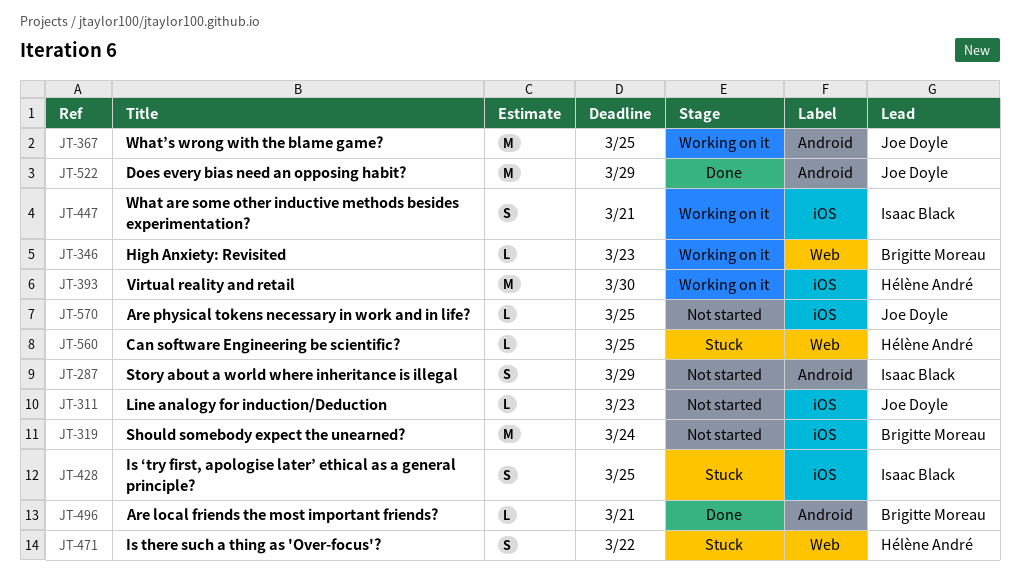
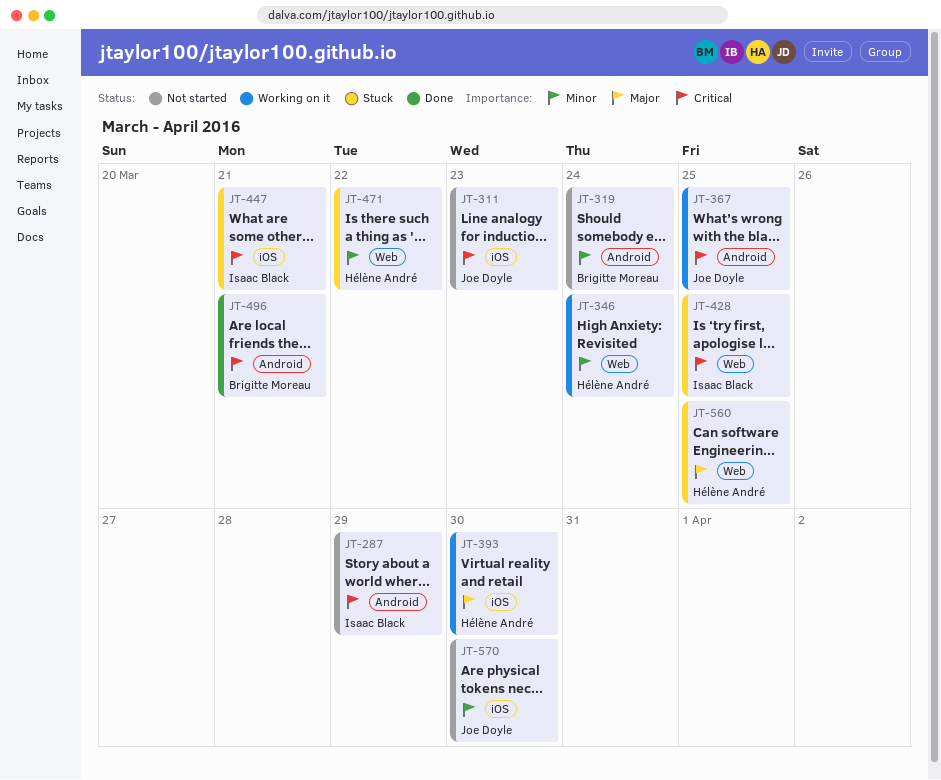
JT-319, label: iOS -> Android
JT-346, owner: Brigitte Moreau -> Hélène André
JT-346, due: Mar 23 -> Mar 24
JT-428, label: iOS -> Web
JT-447, status: Working on it -> Stuck
JT-522: present -> none
JT-570, due: Mar 25 -> Mar 30

